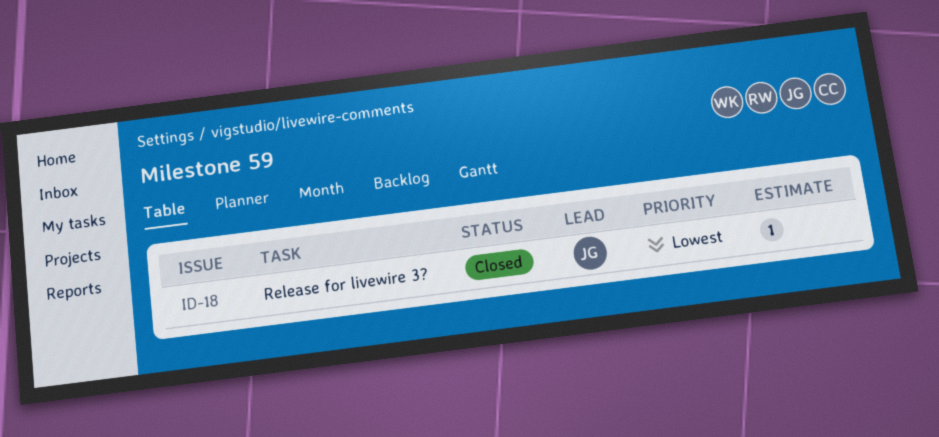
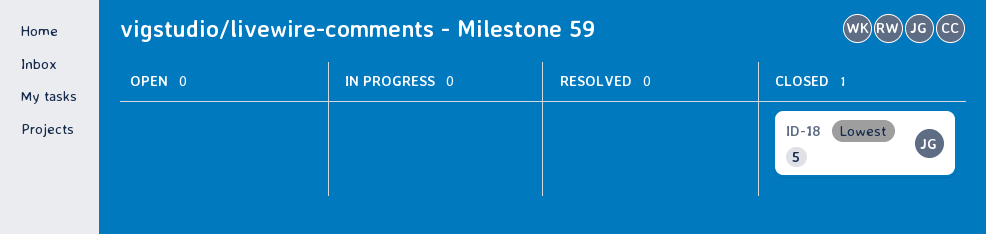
ID-18, estimate: 1 -> 5

